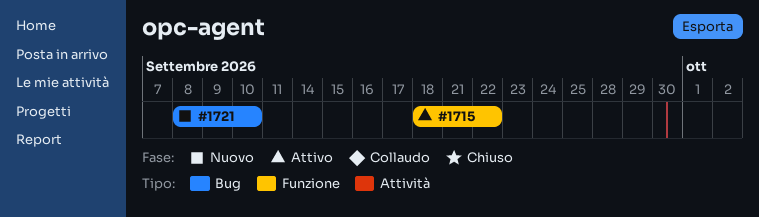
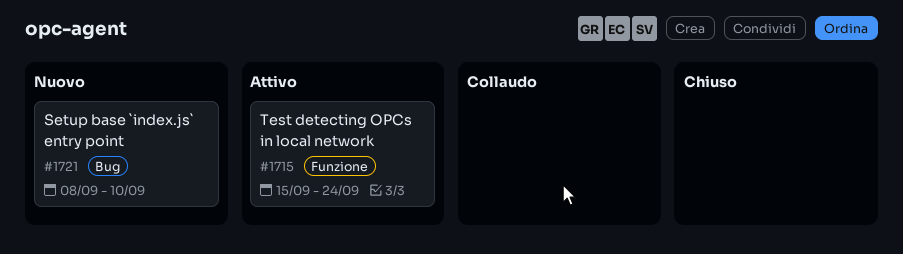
#1715, start: Sep 18 -> Sep 15
#1715, due: Sep 22 -> Sep 24

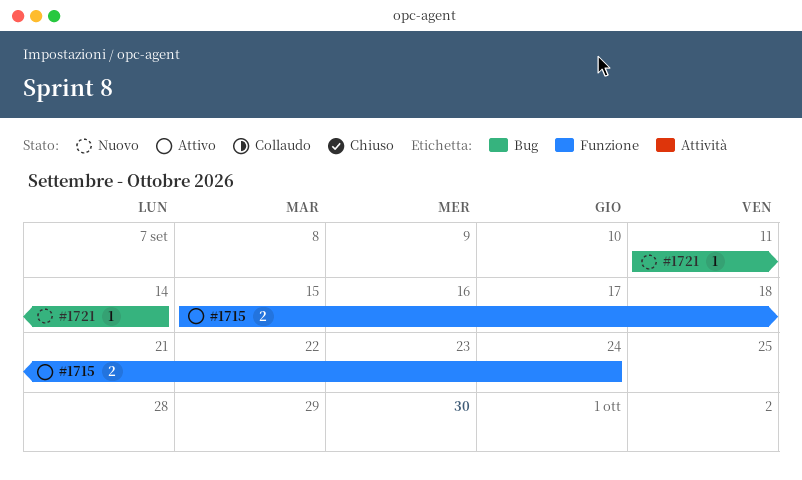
#1721, start: Sep 8 -> Sep 11
#1721, due: Sep 10 -> Sep 14

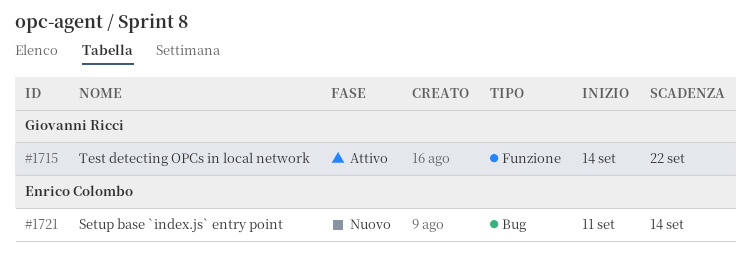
#1715, start: Sep 15 -> Sep 14
#1715, due: Sep 24 -> Sep 22

